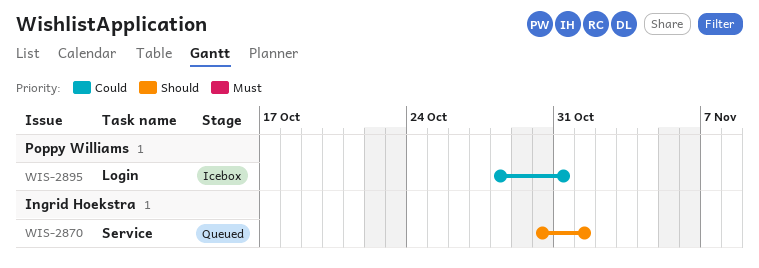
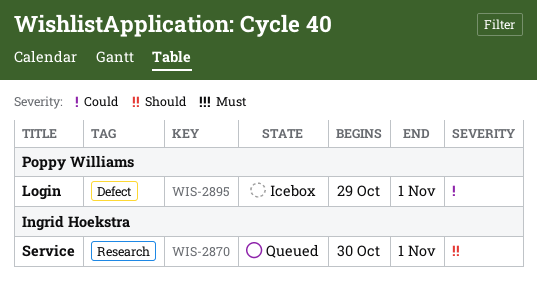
WIS-2895, start: Oct 28 -> Oct 29
WIS-2895, due: Oct 31 -> Nov 1

